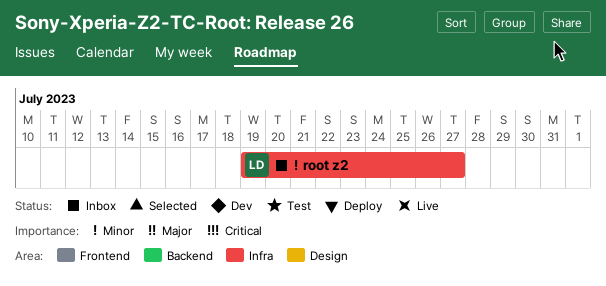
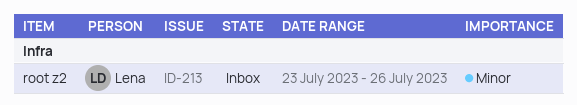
root z2, start: Jul 19 -> Jul 23
root z2, due: Jul 27 -> Jul 26

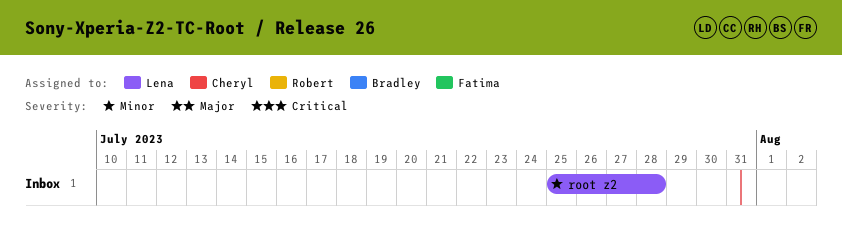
root z2, start: Jul 23 -> Jul 25
root z2, due: Jul 26 -> Jul 28

